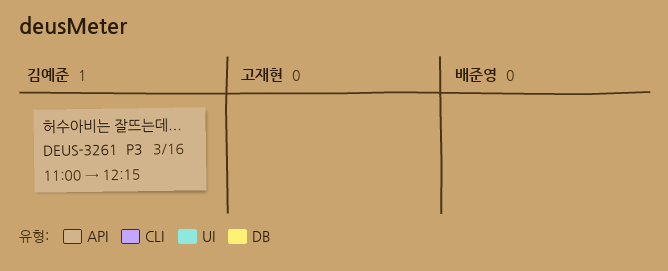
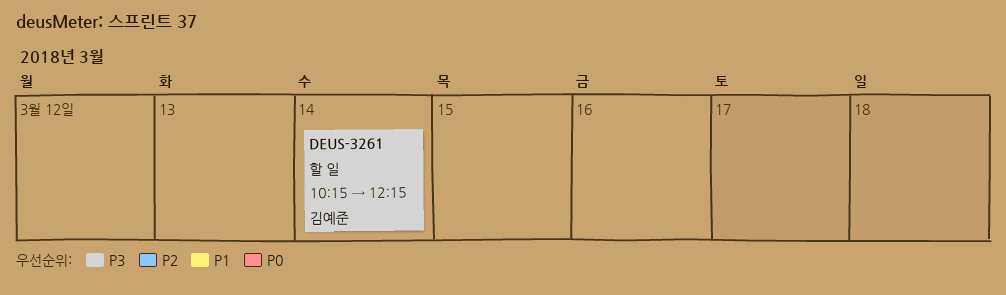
DEUS-3261, day: Mar 16 -> Mar 14
DEUS-3261, begins: 11:00 -> 10:15

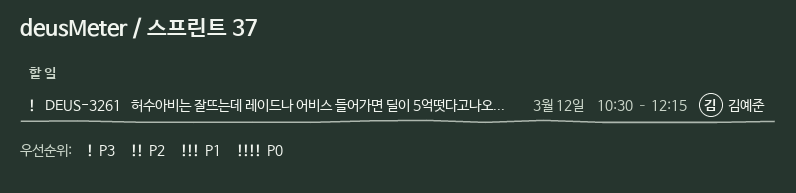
DEUS-3261, day: Mar 14 -> Mar 12
DEUS-3261, begins: 10:15 -> 10:30

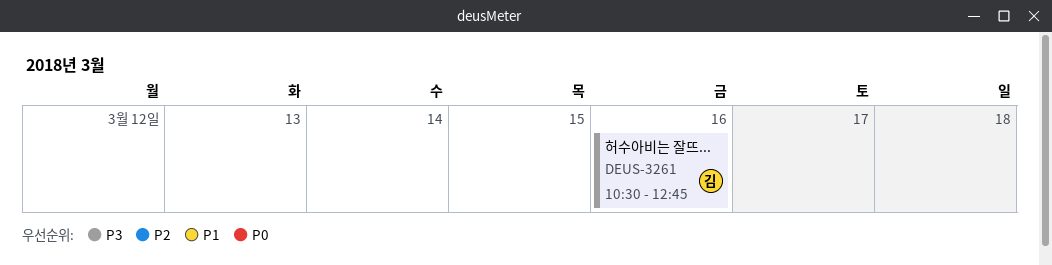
DEUS-3261, day: Mar 12 -> Mar 16
DEUS-3261, ends: 12:15 -> 12:45

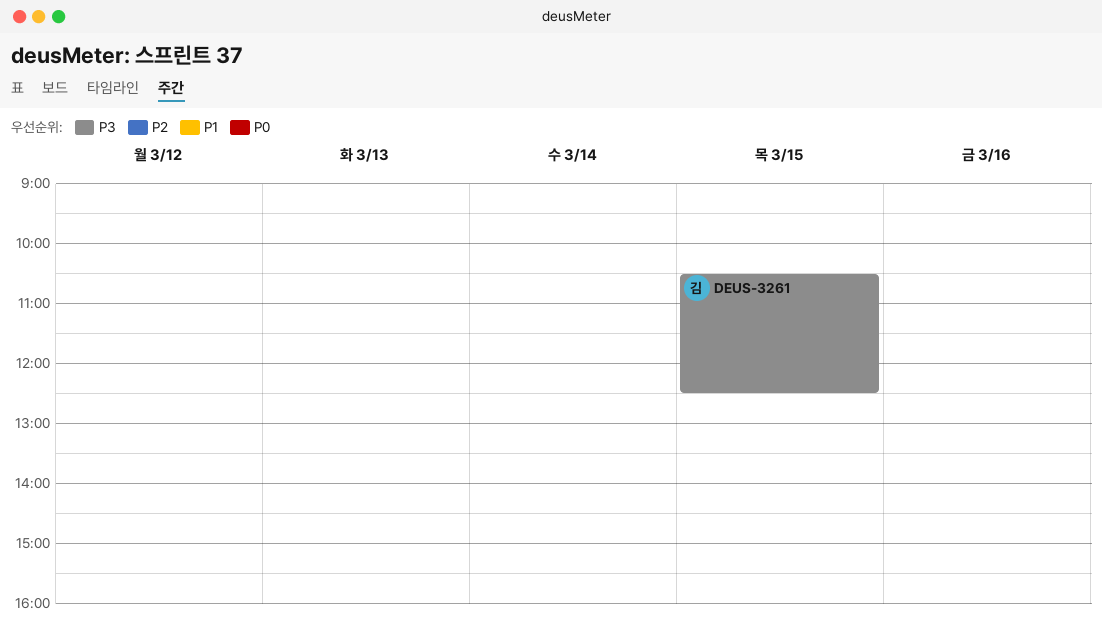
DEUS-3261, day: Mar 16 -> Mar 15
DEUS-3261, ends: 12:45 -> 12:30

